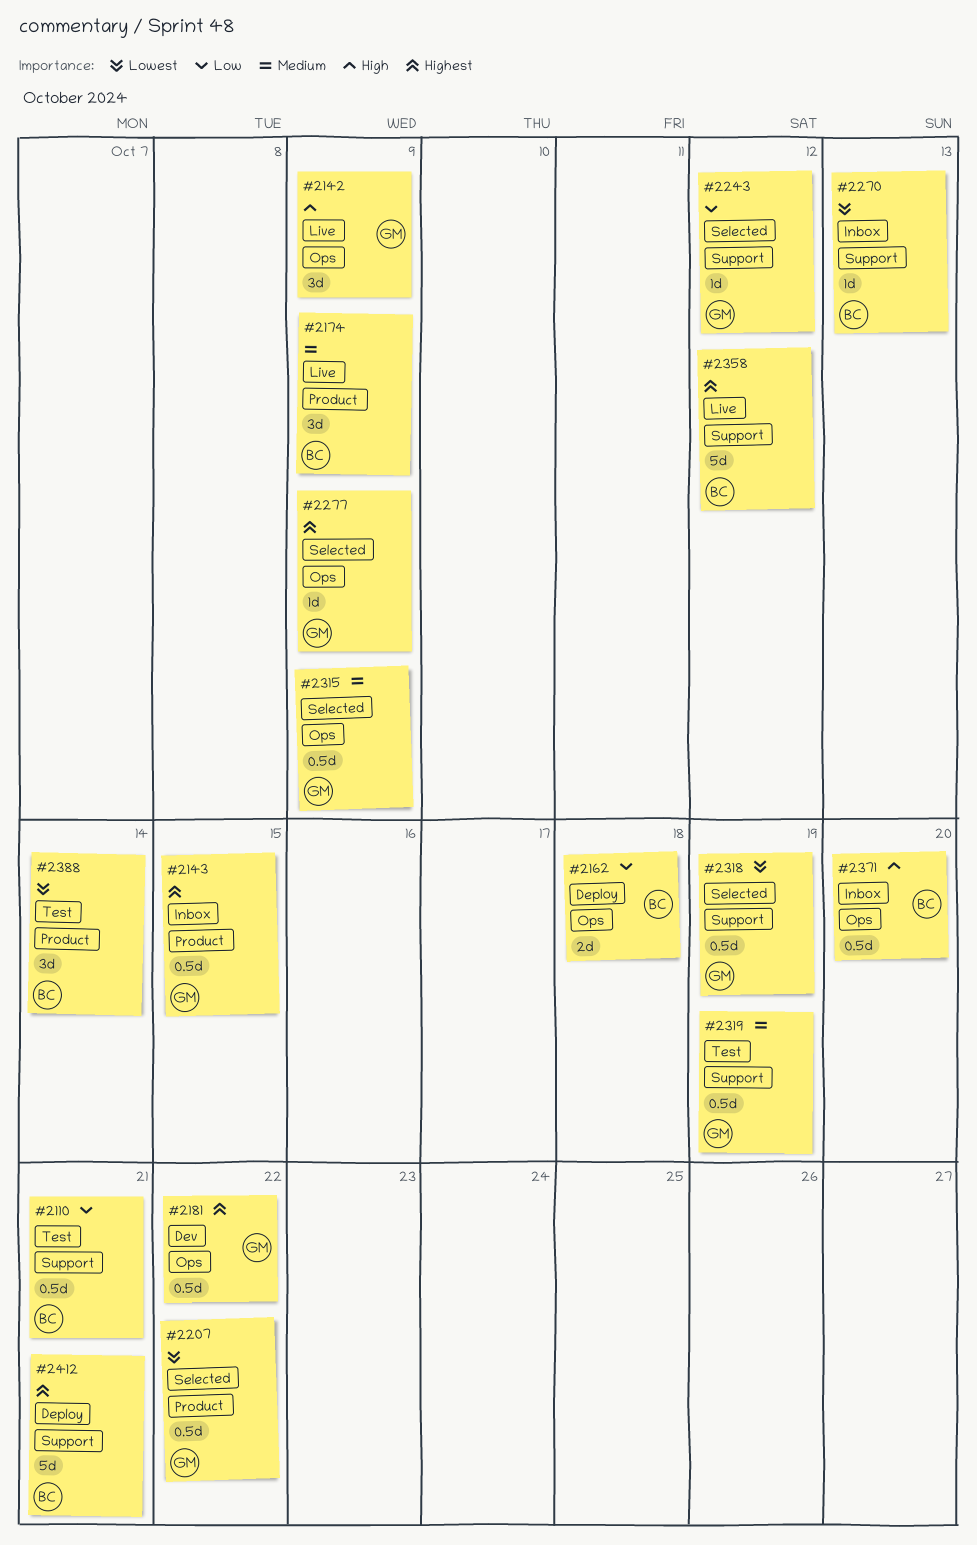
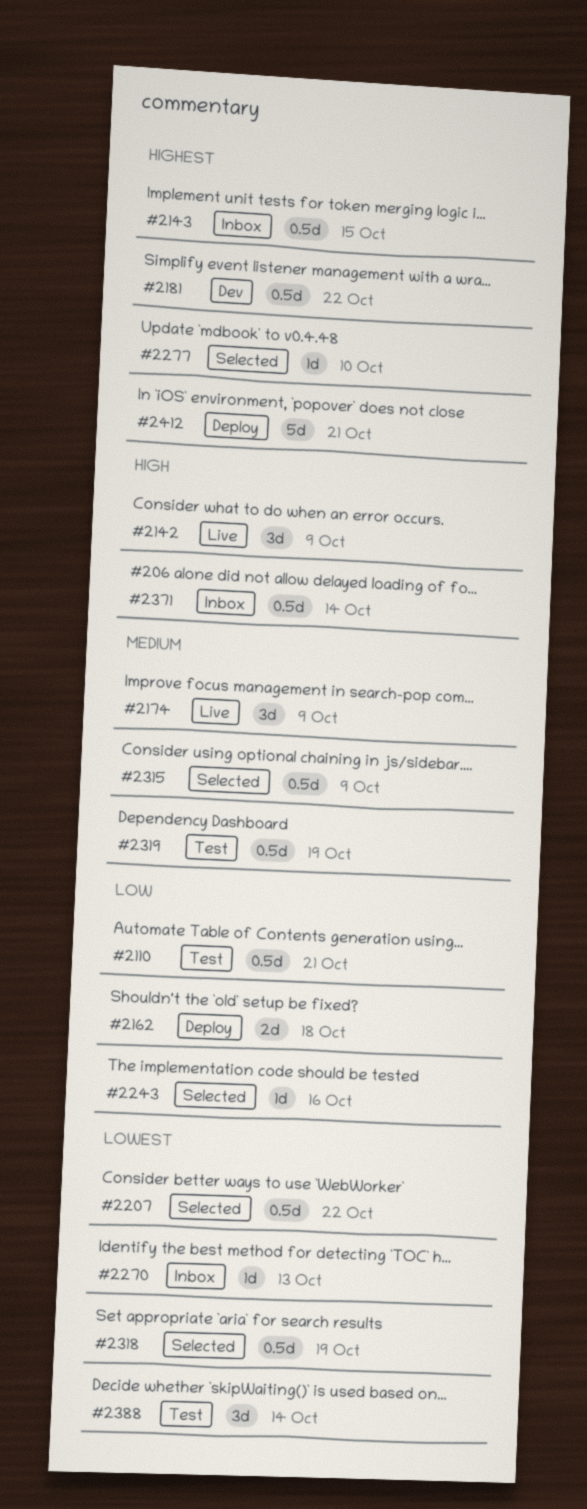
#2243, due: Oct 12 -> Oct 16
#2277, due: Oct 9 -> Oct 10
#2358: present -> none
#2371, due: Oct 20 -> Oct 14

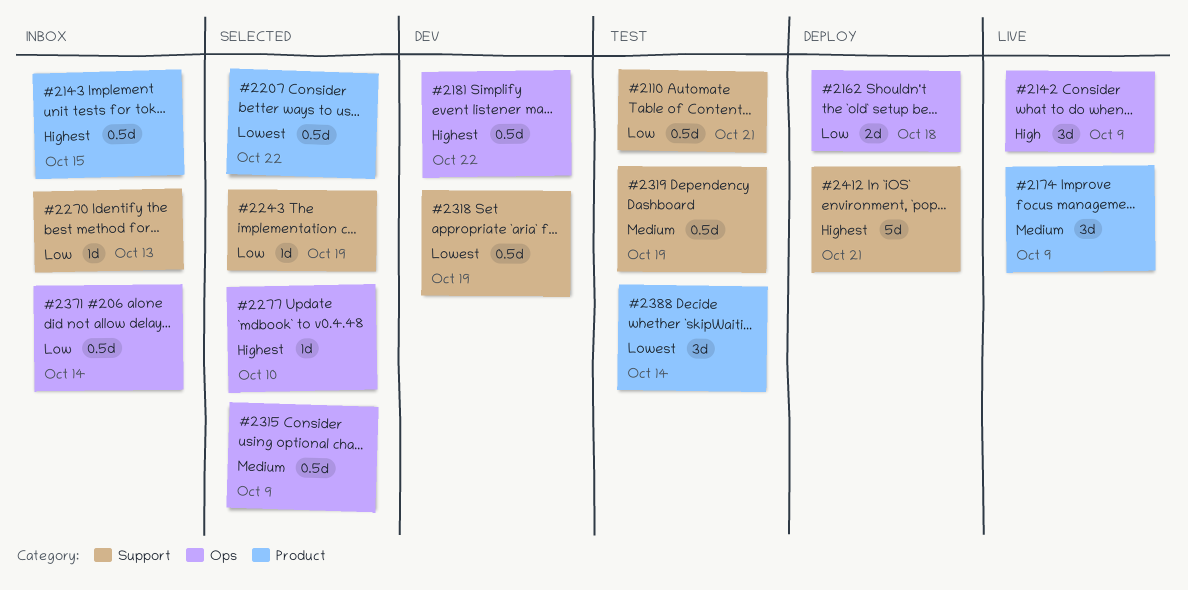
#2243, due: Oct 16 -> Oct 19
#2270, priority: Lowest -> Low
#2318, status: Selected -> Dev
#2371, priority: High -> Low

